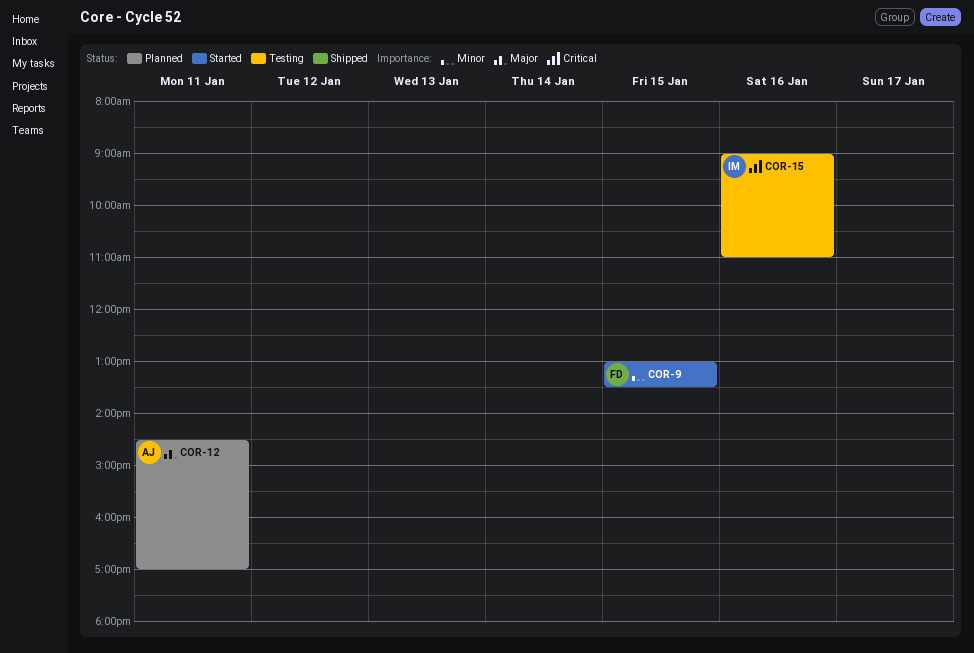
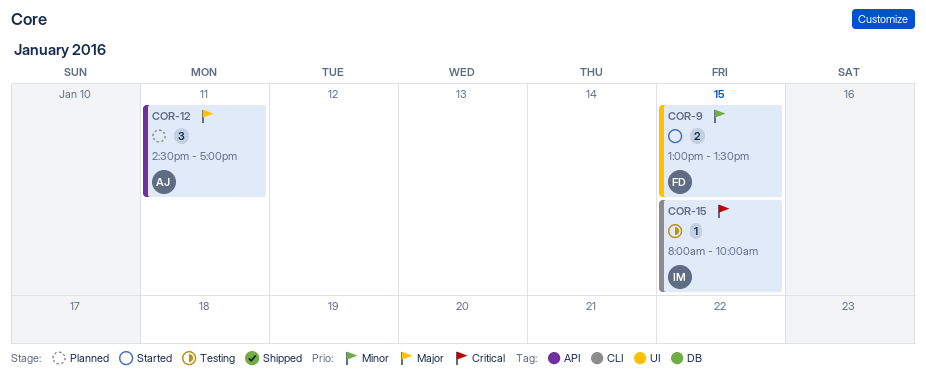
COR-15, day: Jan 16 -> Jan 15
COR-15, begins: 09:00 -> 08:00
COR-15, ends: 11:00 -> 10:00

